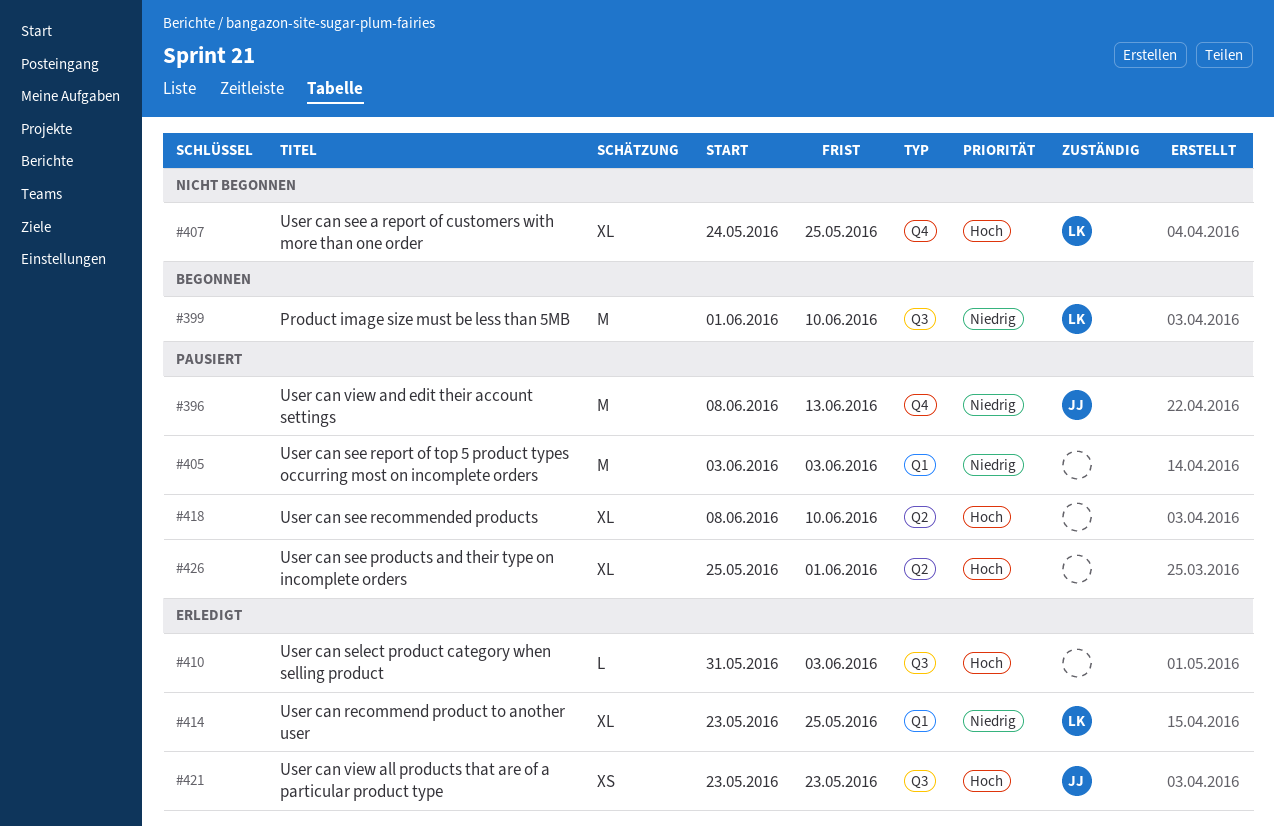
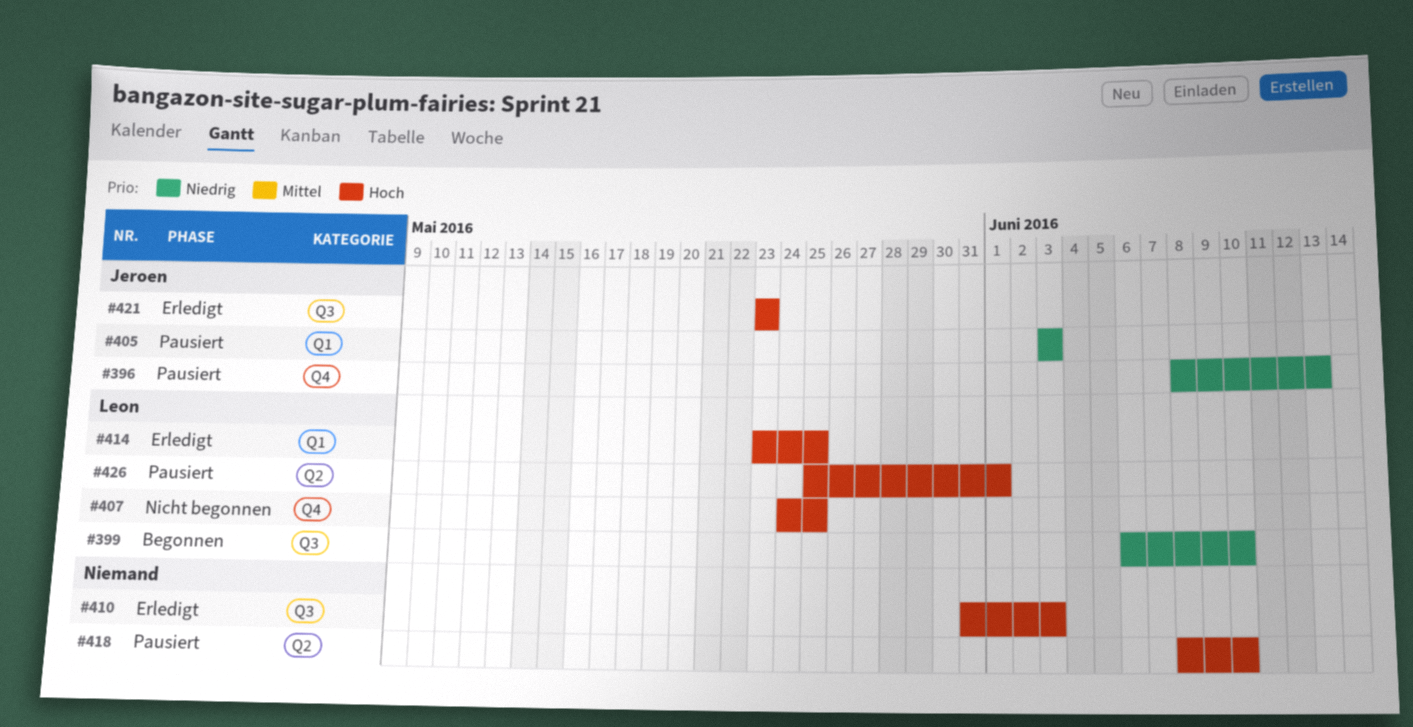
#399, start: Jun 1 -> Jun 6
#405, owner: none -> Jeroen
#414, priority: Niedrig -> Hoch
#426, owner: none -> Leon

